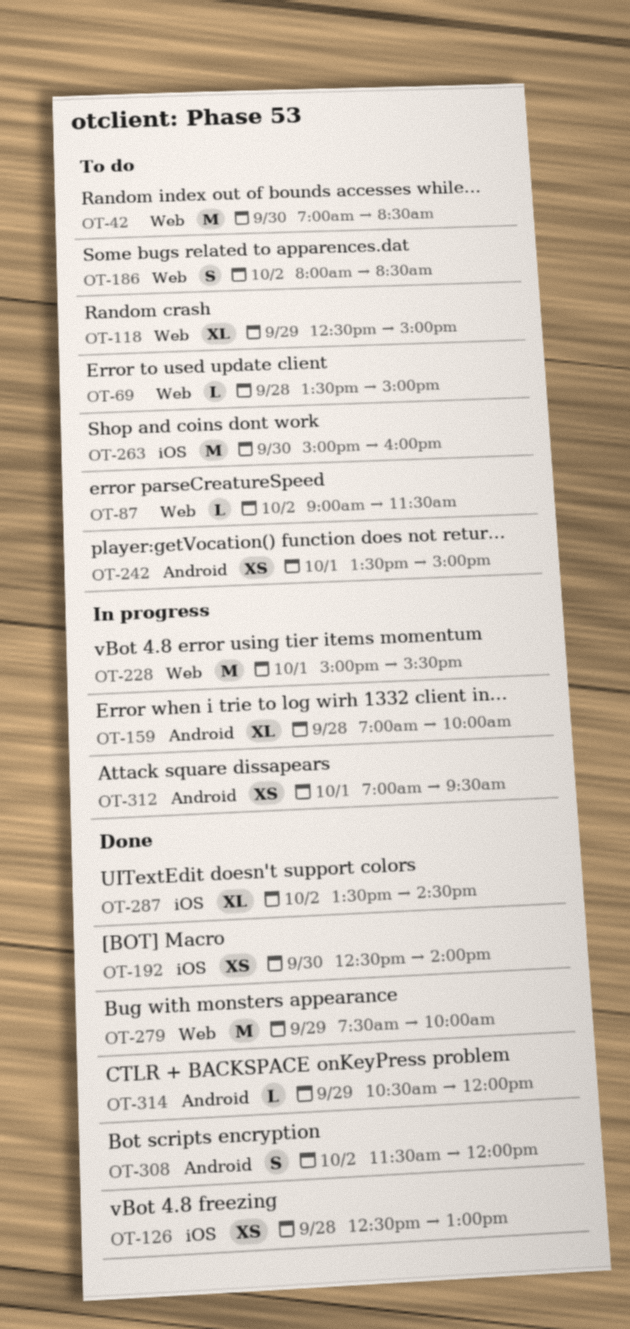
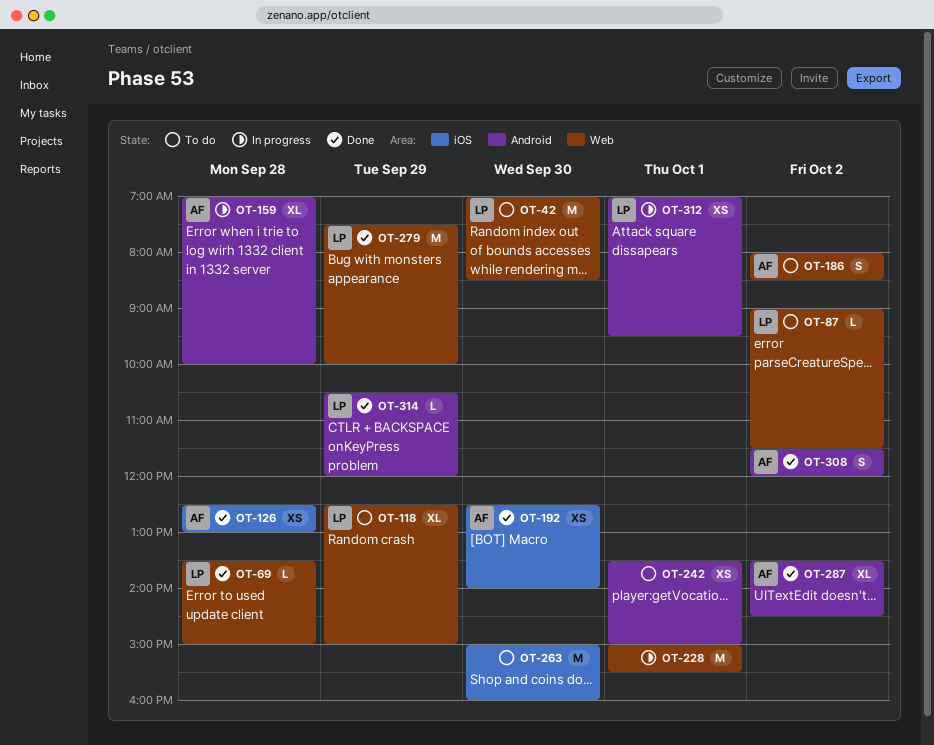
OT-69, status: To do -> Done
OT-287, label: iOS -> Android

